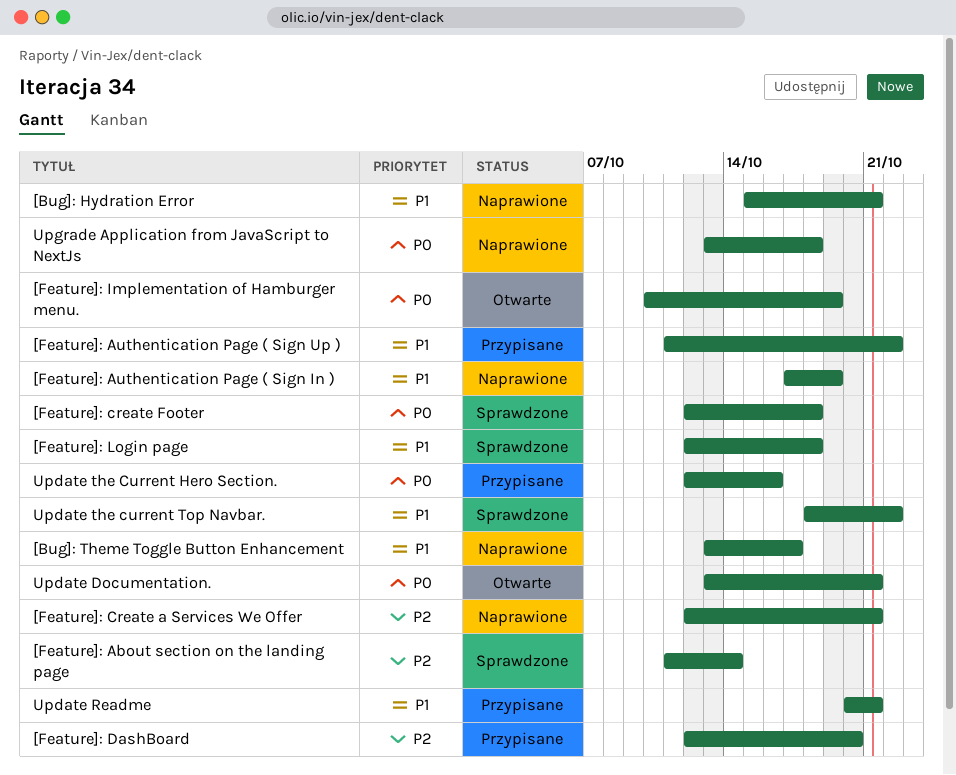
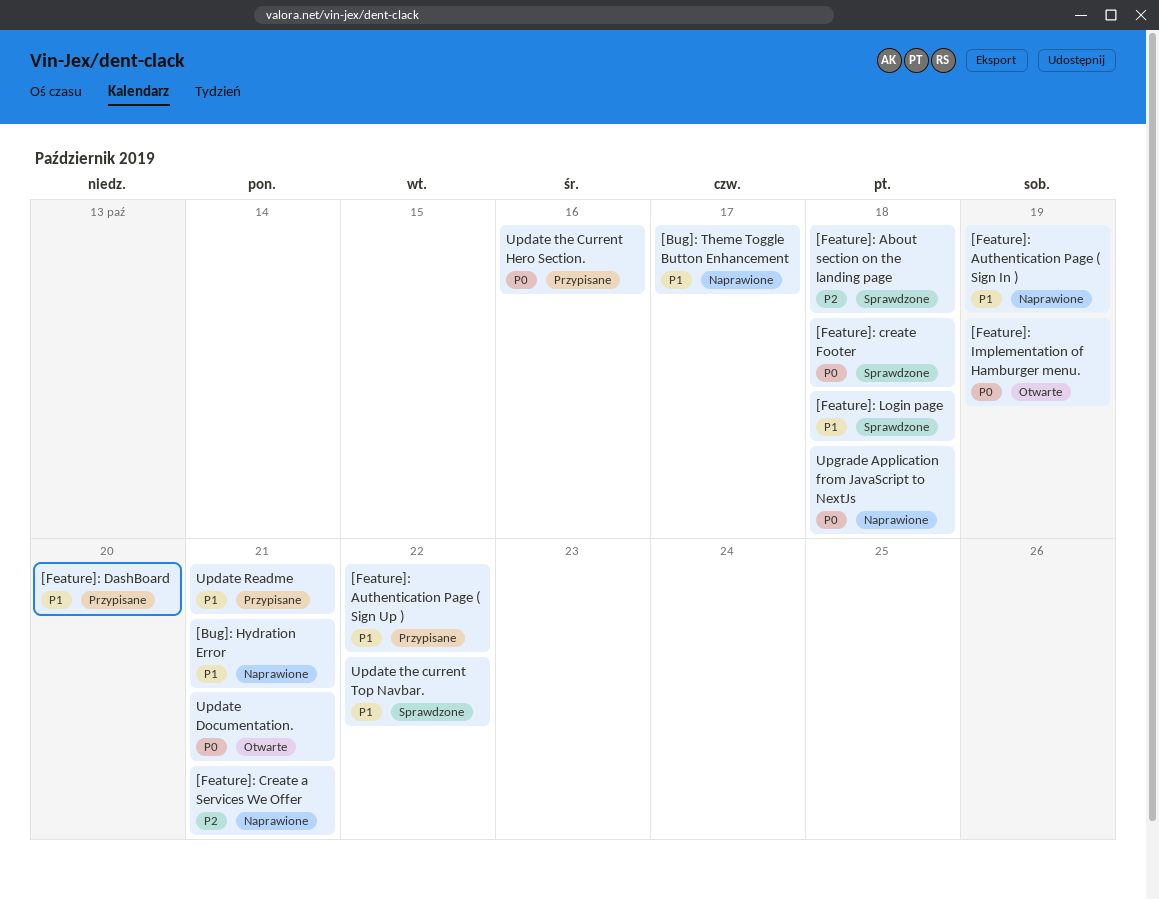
[Feature]: About section on the landing page, due: Oct 14 -> Oct 18
[Feature]: DashBoard, priority: P2 -> P1

